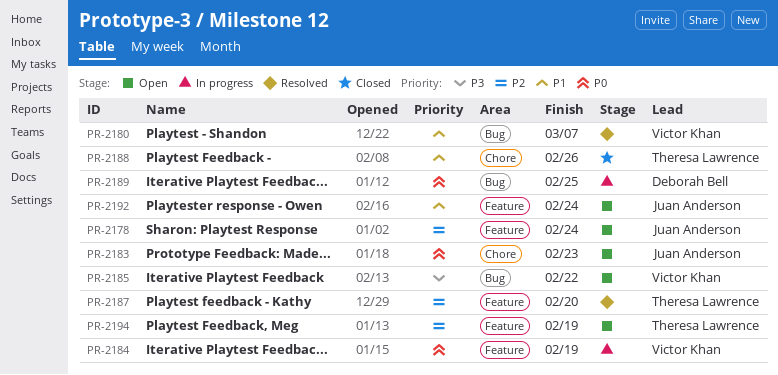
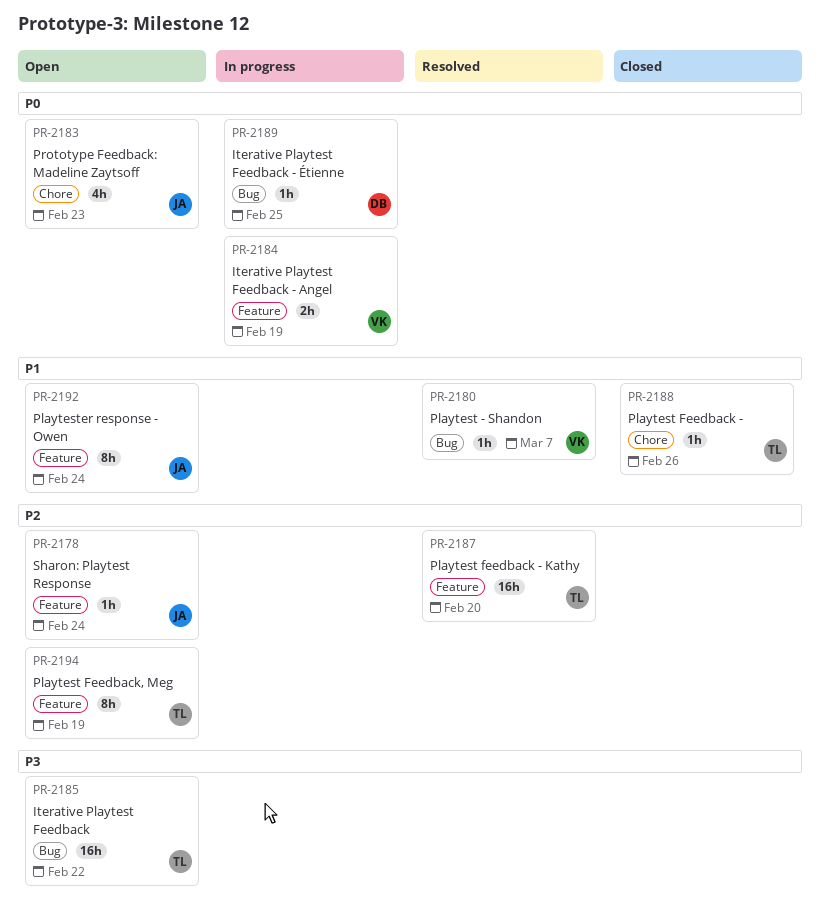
PR-2185, owner: Victor Khan -> Theresa Lawrence

